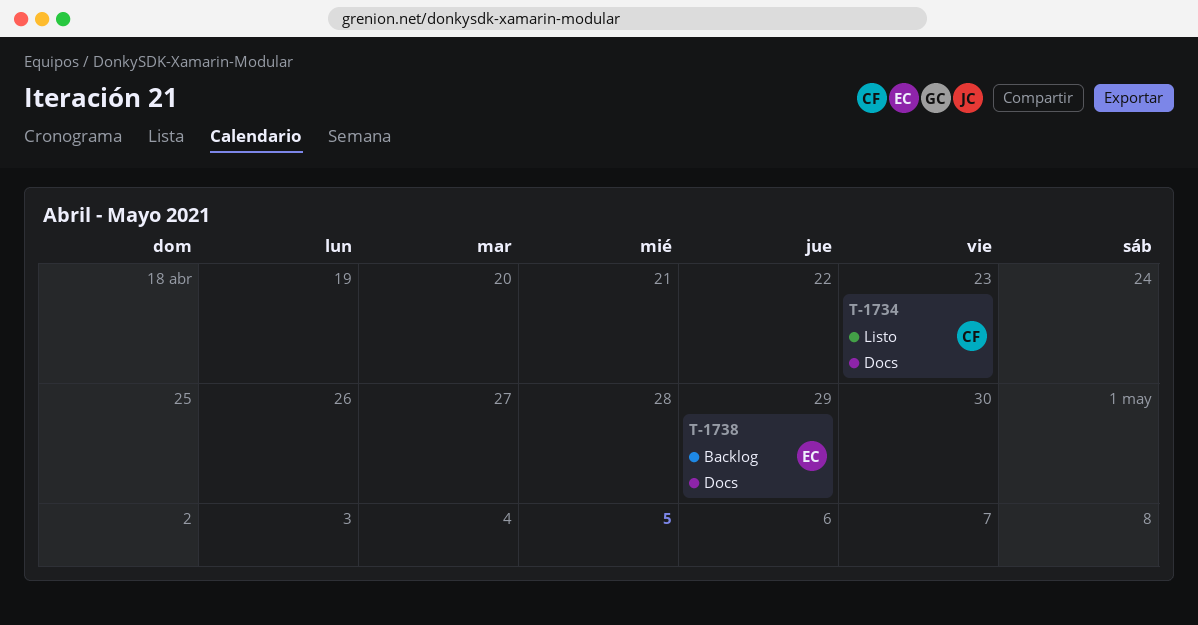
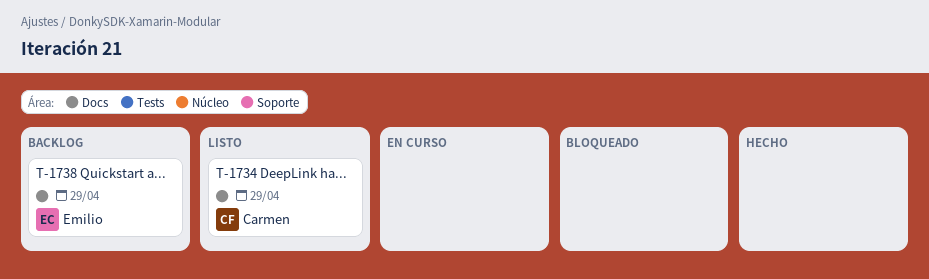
T-1734, due: Apr 23 -> Apr 29

